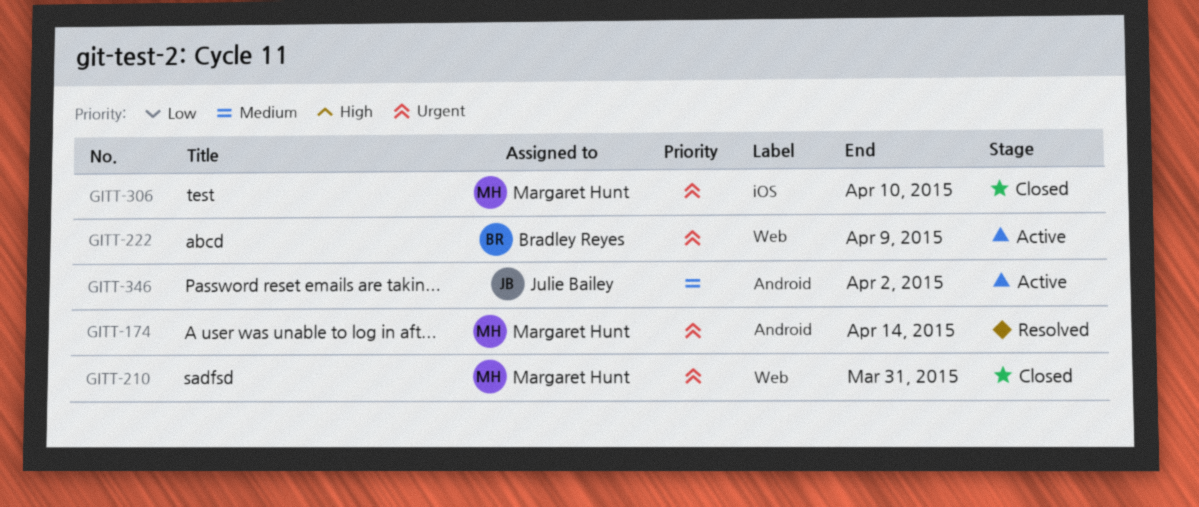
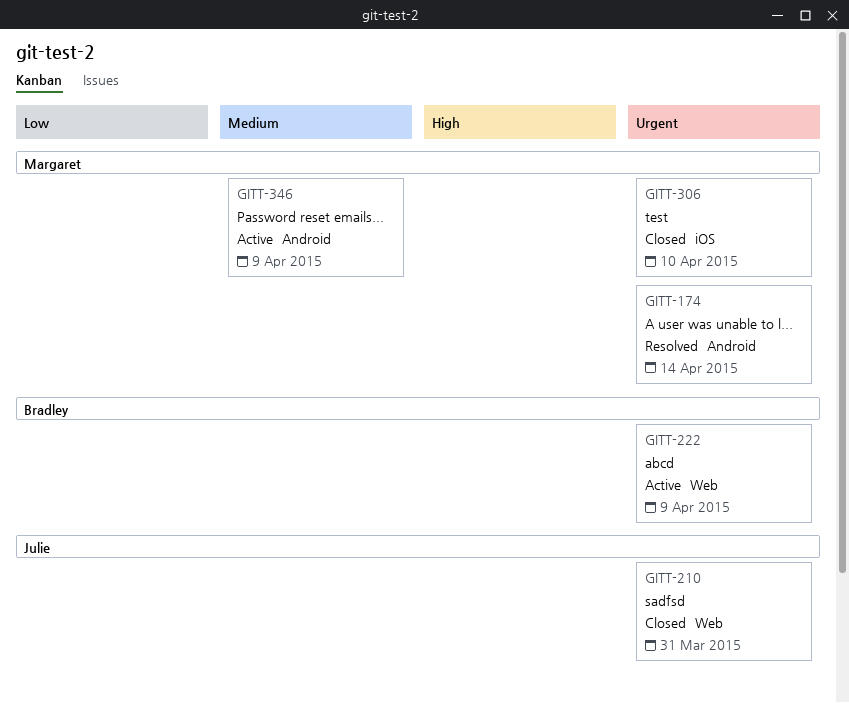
GITT-210, owner: Margaret Hunt -> Julie Bailey
GITT-346, owner: Julie Bailey -> Margaret Hunt
GITT-346, due: Apr 2 -> Apr 9

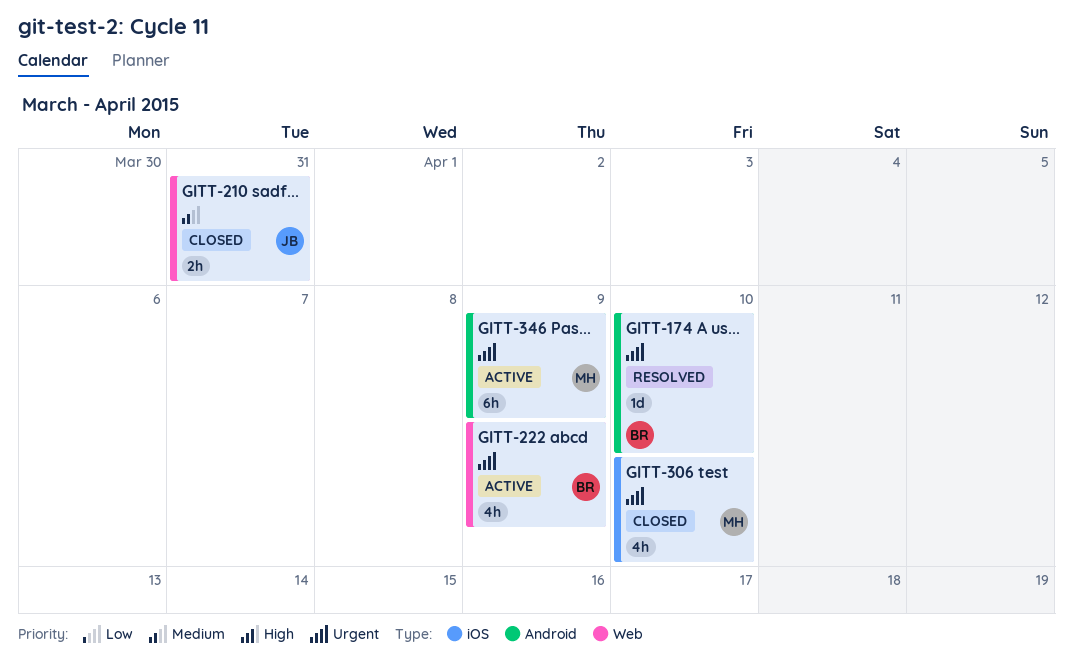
GITT-174, owner: Margaret -> Bradley
GITT-174, due: Apr 14 -> Apr 10
GITT-210, priority: Urgent -> Medium
GITT-346, priority: Medium -> Urgent

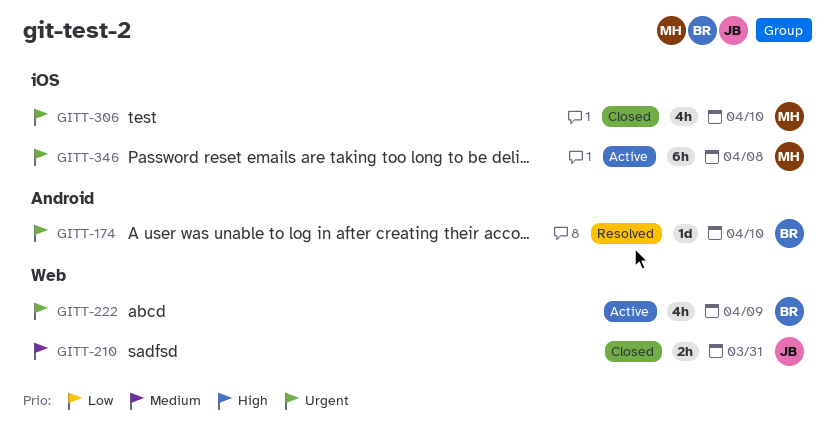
GITT-346, label: Android -> iOS
GITT-346, due: Apr 9 -> Apr 8

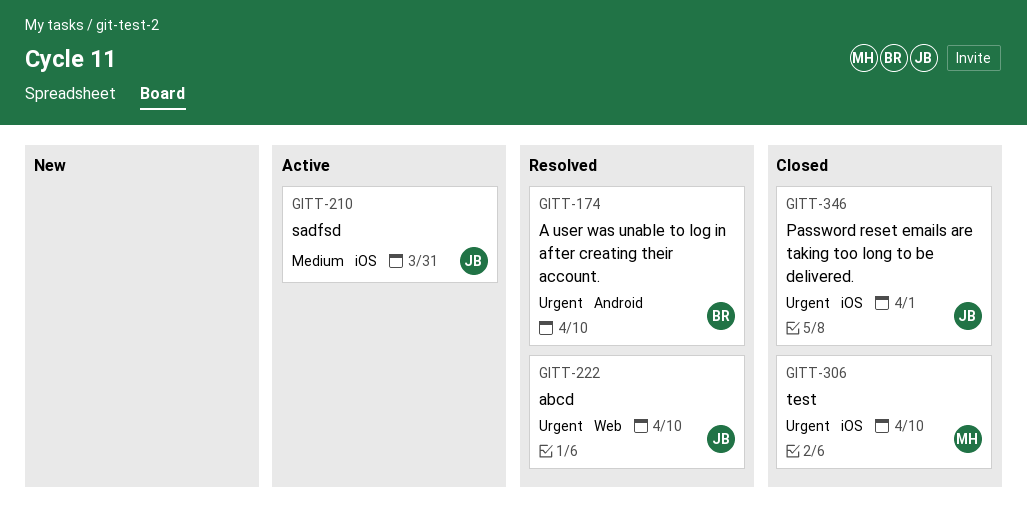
GITT-210, status: Closed -> Active
GITT-210, label: Web -> iOS
GITT-222, status: Active -> Resolved
GITT-222, owner: BR -> JB
GITT-222, due: Apr 9 -> Apr 10
GITT-346, status: Active -> Closed
GITT-346, owner: MH -> JB
GITT-346, due: Apr 8 -> Apr 1

